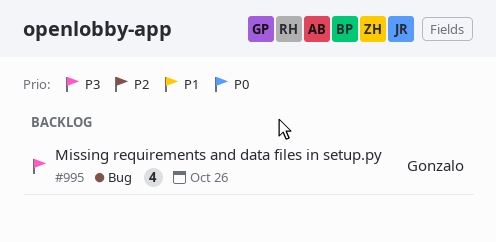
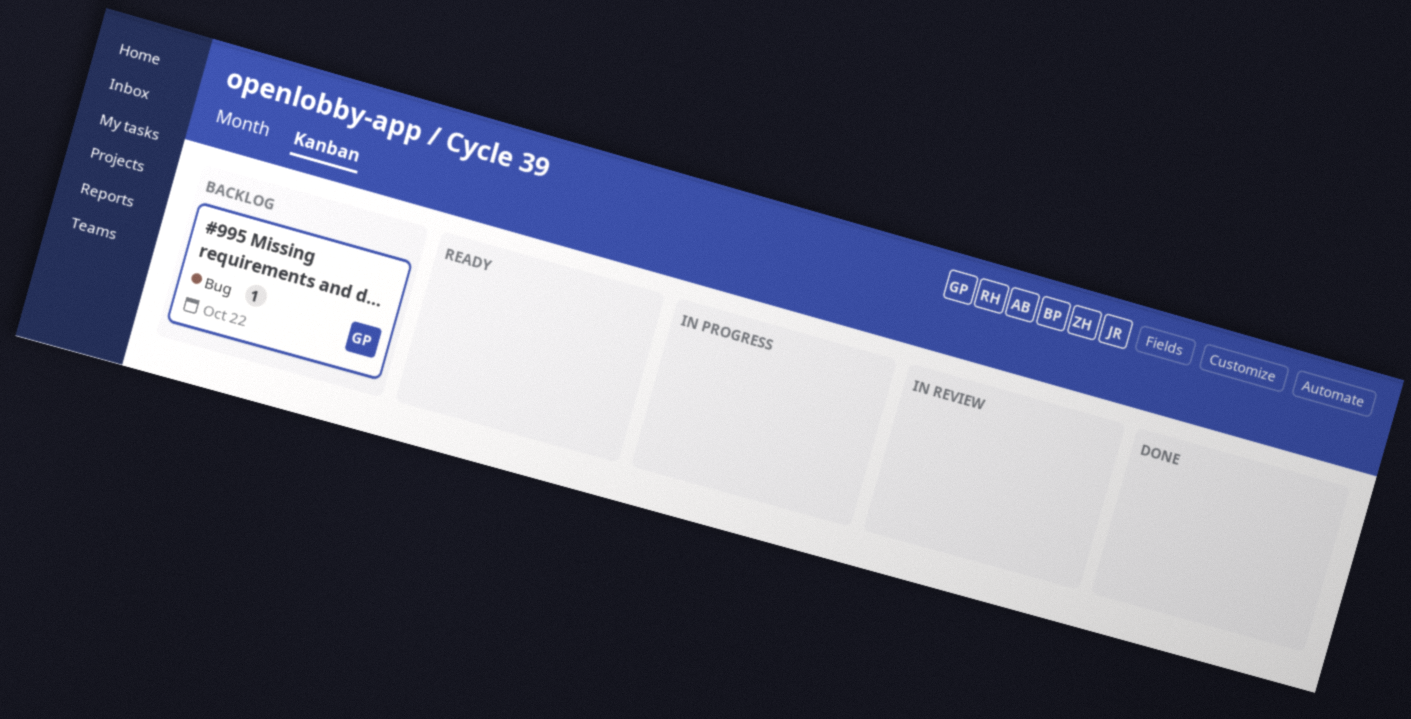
#995, estimate: 4 -> 1
#995, due: Oct 26 -> Oct 22

